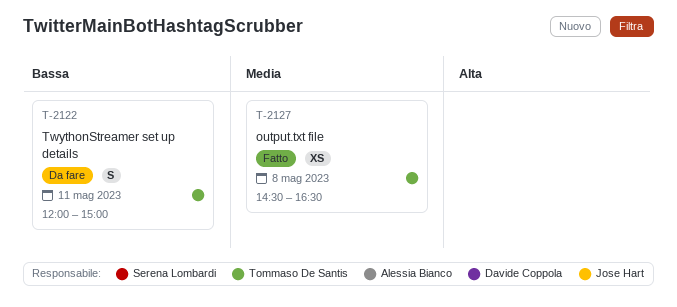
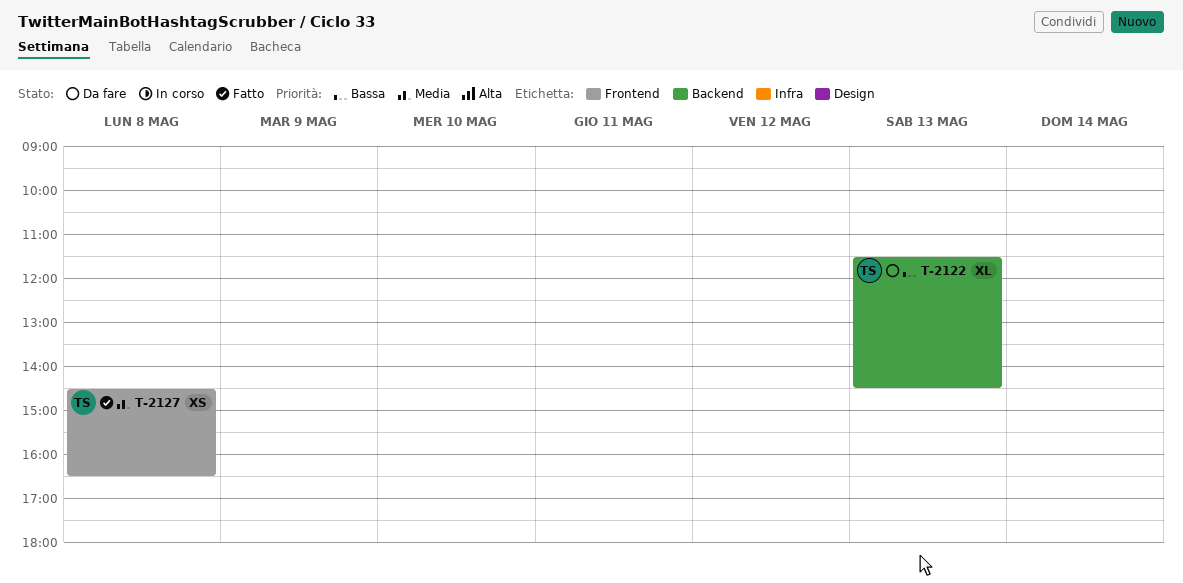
T-2122, estimate: S -> XL
T-2122, day: May 11 -> May 13
T-2122, begins: 12:00 -> 11:30
T-2122, ends: 15:00 -> 14:30

